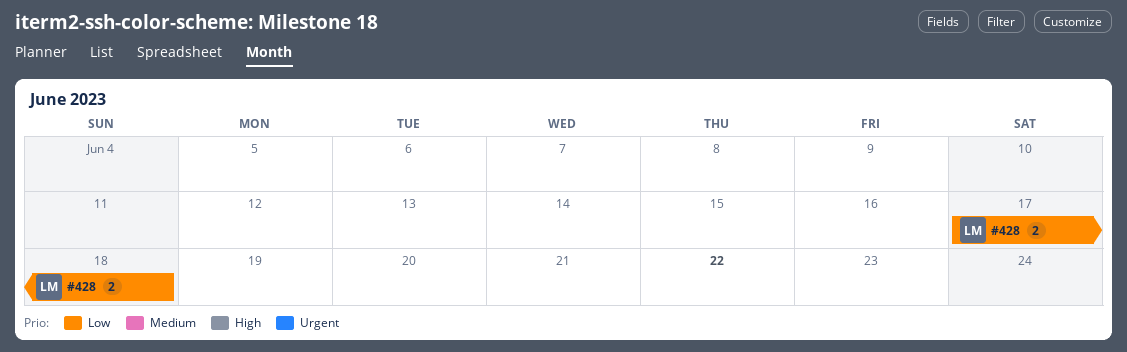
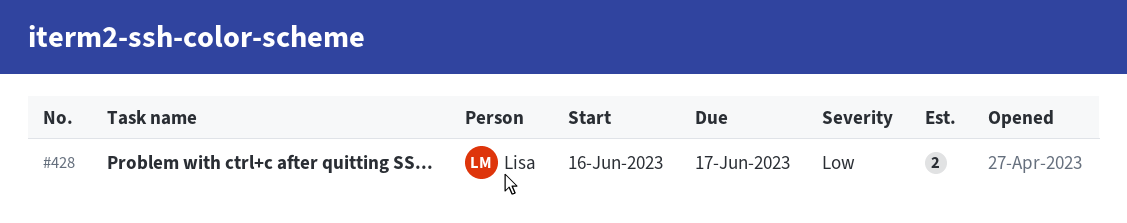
#428, start: Jun 17 -> Jun 16
#428, due: Jun 18 -> Jun 17

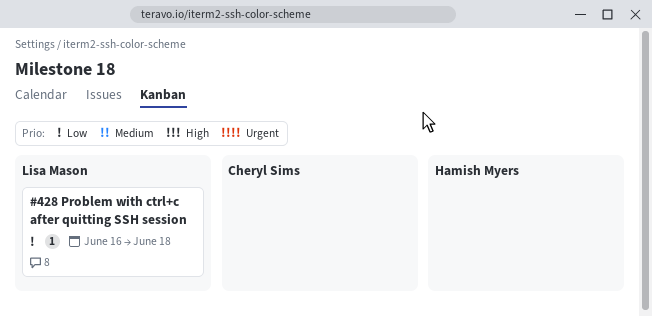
#428, estimate: 2 -> 1
#428, due: Jun 17 -> Jun 18

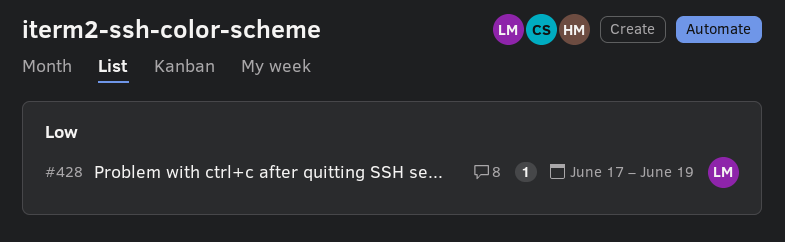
#428, start: Jun 16 -> Jun 17
#428, due: Jun 18 -> Jun 19

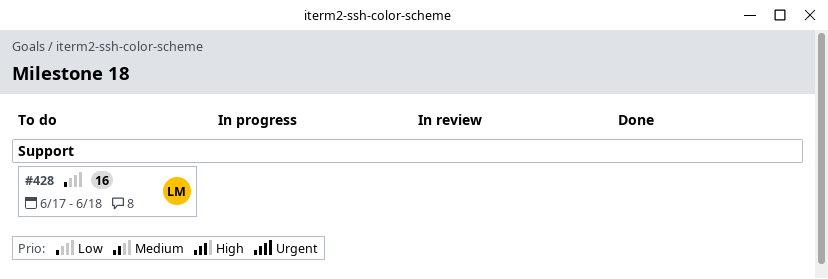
#428, estimate: 1 -> 16
#428, due: Jun 19 -> Jun 18

